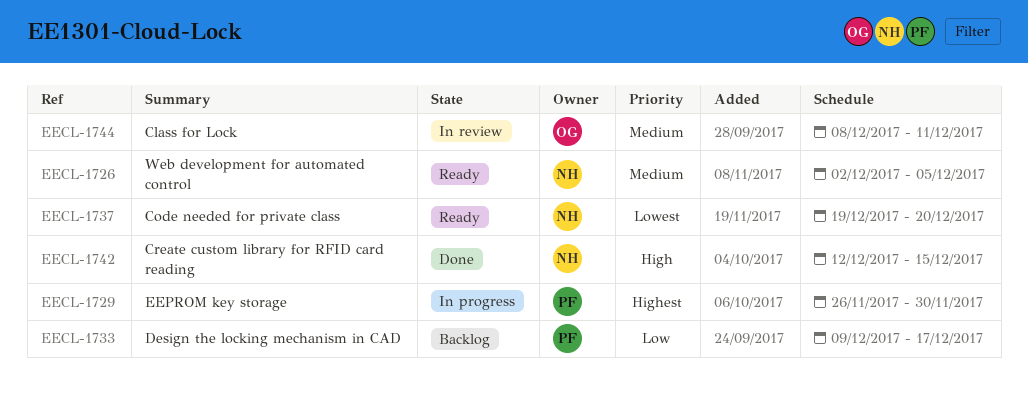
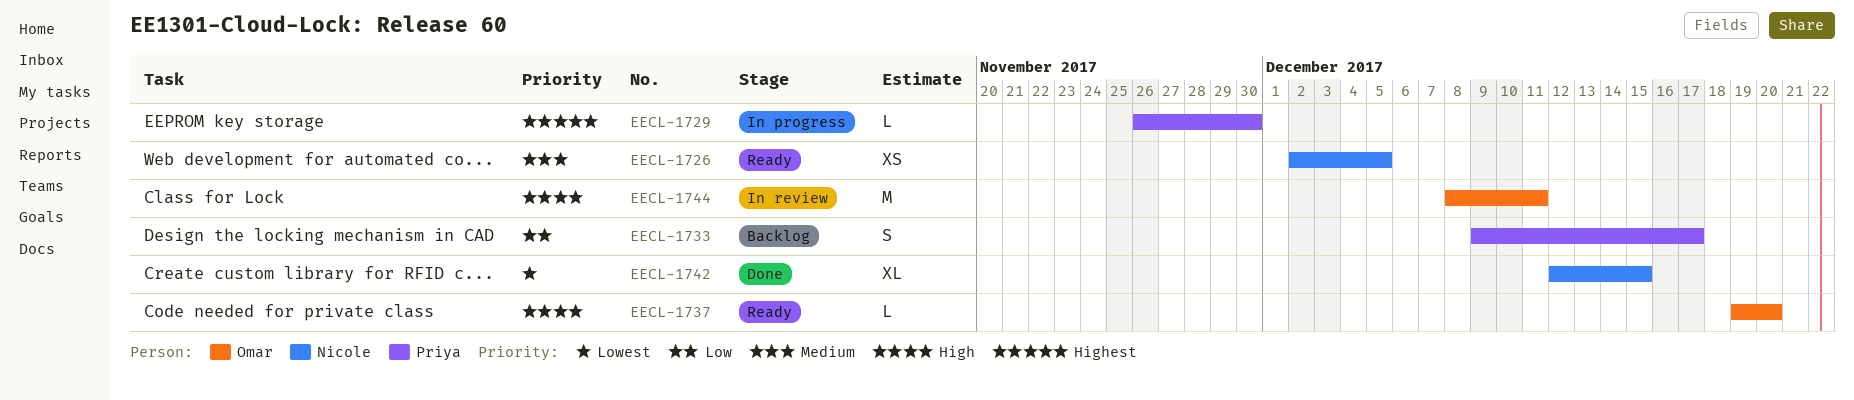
EECL-1737, owner: Nicole -> Omar
EECL-1737, priority: Lowest -> High
EECL-1742, priority: High -> Lowest
EECL-1744, priority: Medium -> High

